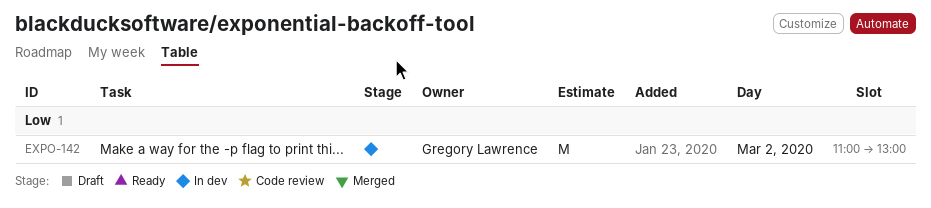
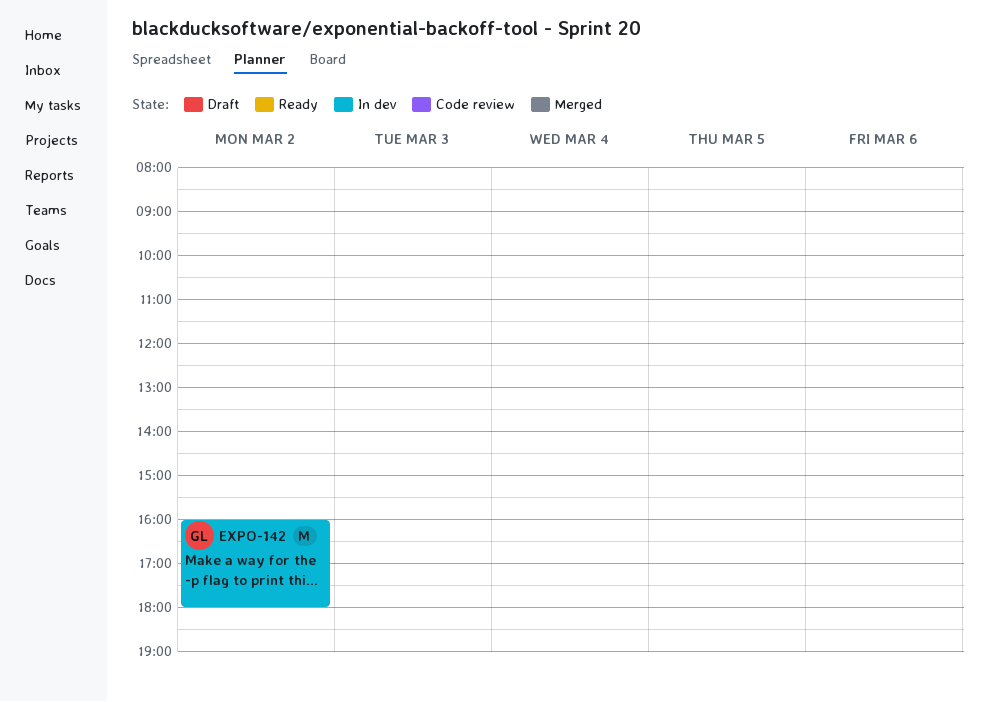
EXPO-142, begins: 11:00 -> 16:00
EXPO-142, ends: 13:00 -> 18:00

